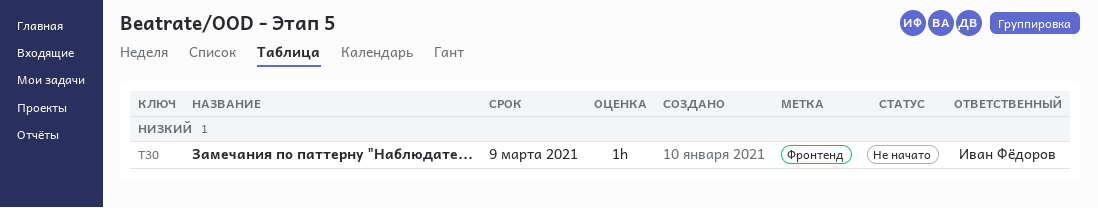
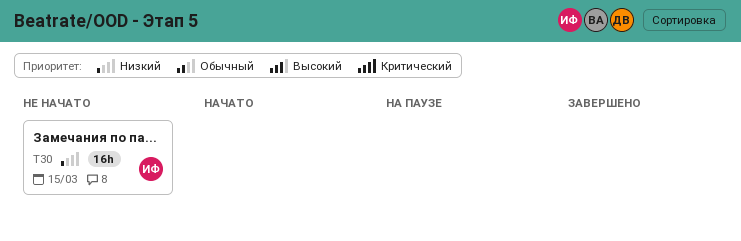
T30, estimate: 1h -> 16h
T30, due: Mar 9 -> Mar 15

